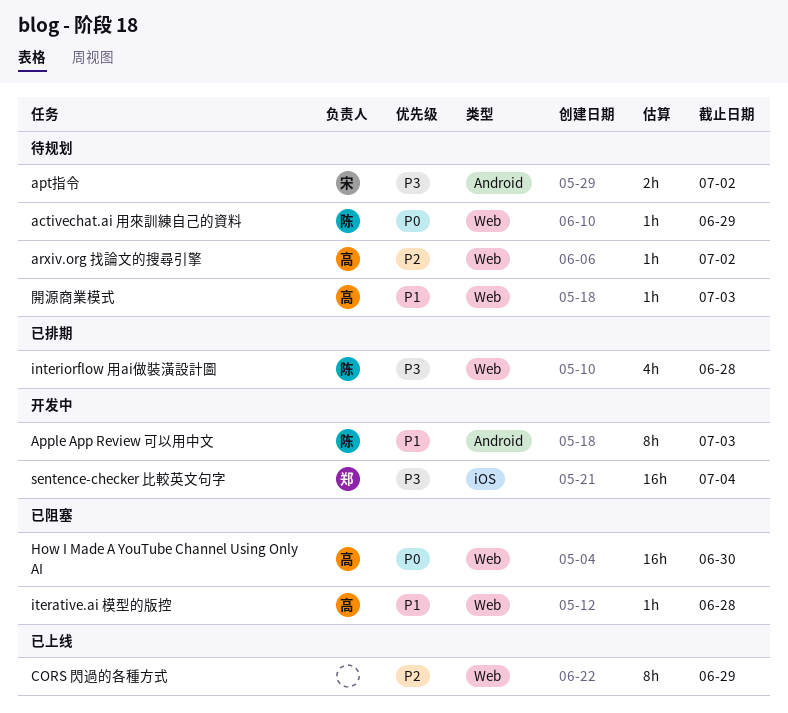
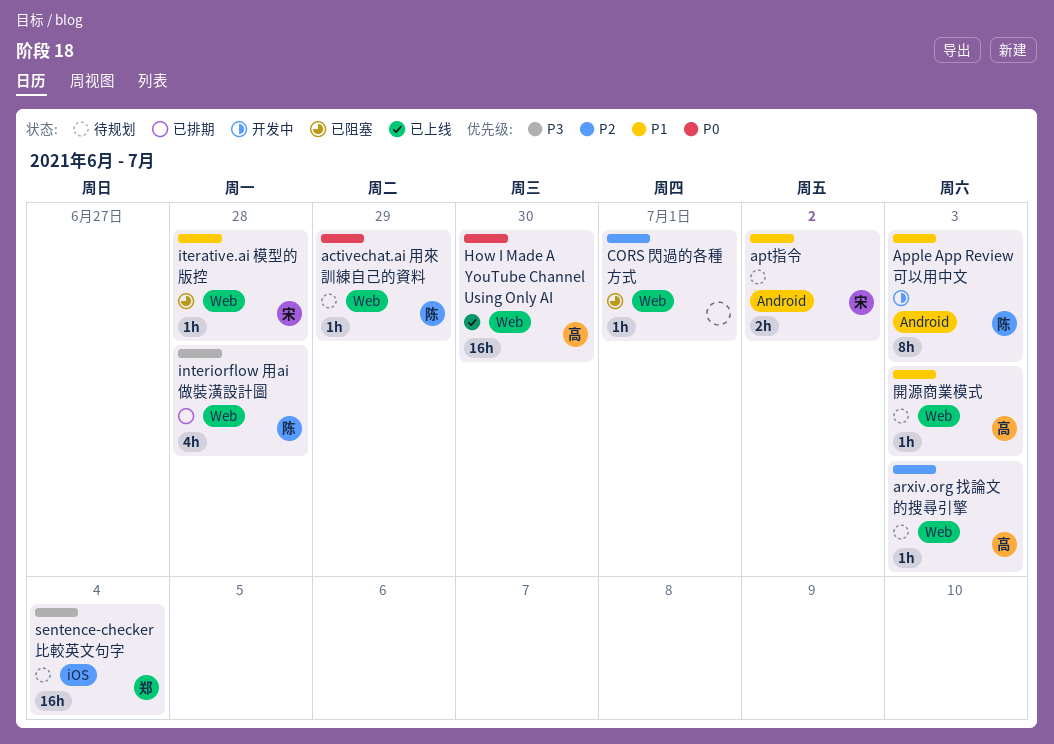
apt指令, priority: P3 -> P1
arxiv.org 找論文的搜尋引擎, due: Jul 2 -> Jul 3
CORS 閃過的各種方式, status: 已上线 -> 已阻塞
CORS 閃過的各種方式, estimate: 8h -> 1h
CORS 閃過的各種方式, due: Jun 29 -> Jul 1
How I Made A YouTube Channel Using Only AI, status: 已阻塞 -> 已上线
iterative.ai 模型的版控, owner: 高 -> 宋
sentence-checker 比較英文句字, status: 开发中 -> 待规划

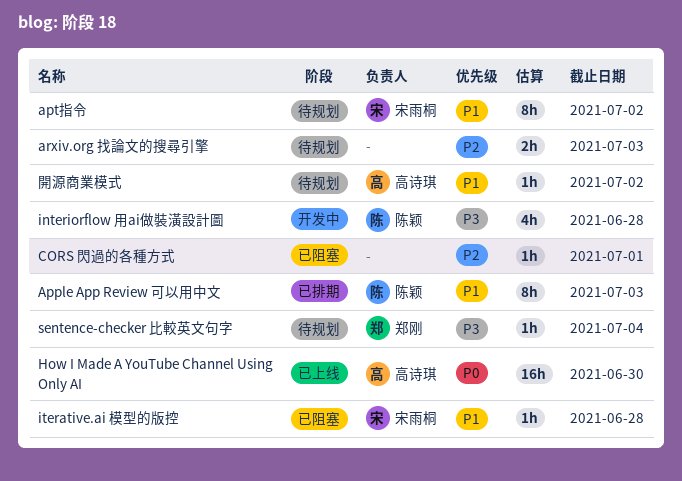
activechat.ai 用來訓練自己的資料: present -> none
Apple App Review 可以用中文, status: 开发中 -> 已排期
apt指令, estimate: 2h -> 8h
arxiv.org 找論文的搜尋引擎, owner: 高诗琪 -> none
arxiv.org 找論文的搜尋引擎, estimate: 1h -> 2h
interiorflow 用ai做裝潢設計圖, status: 已排期 -> 开发中
sentence-checker 比較英文句字, estimate: 16h -> 1h
開源商業模式, due: Jul 3 -> Jul 2

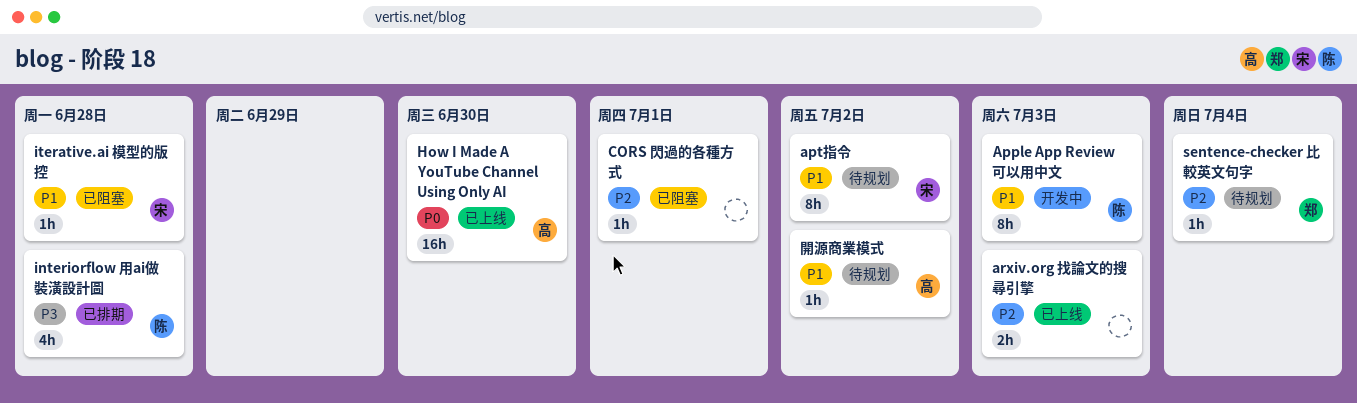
Apple App Review 可以用中文, status: 已排期 -> 开发中
arxiv.org 找論文的搜尋引擎, status: 待规划 -> 已上线
interiorflow 用ai做裝潢設計圖, status: 开发中 -> 已排期
sentence-checker 比較英文句字, priority: P3 -> P2

